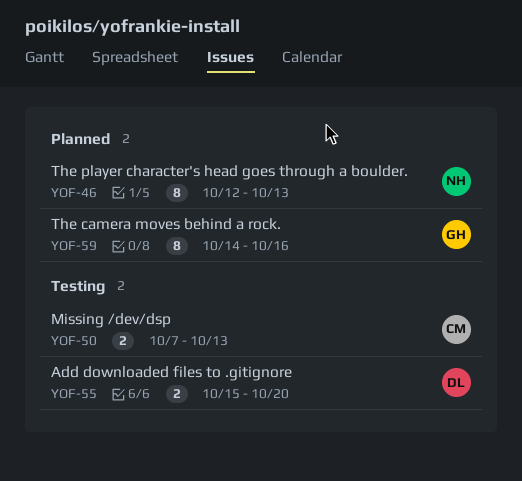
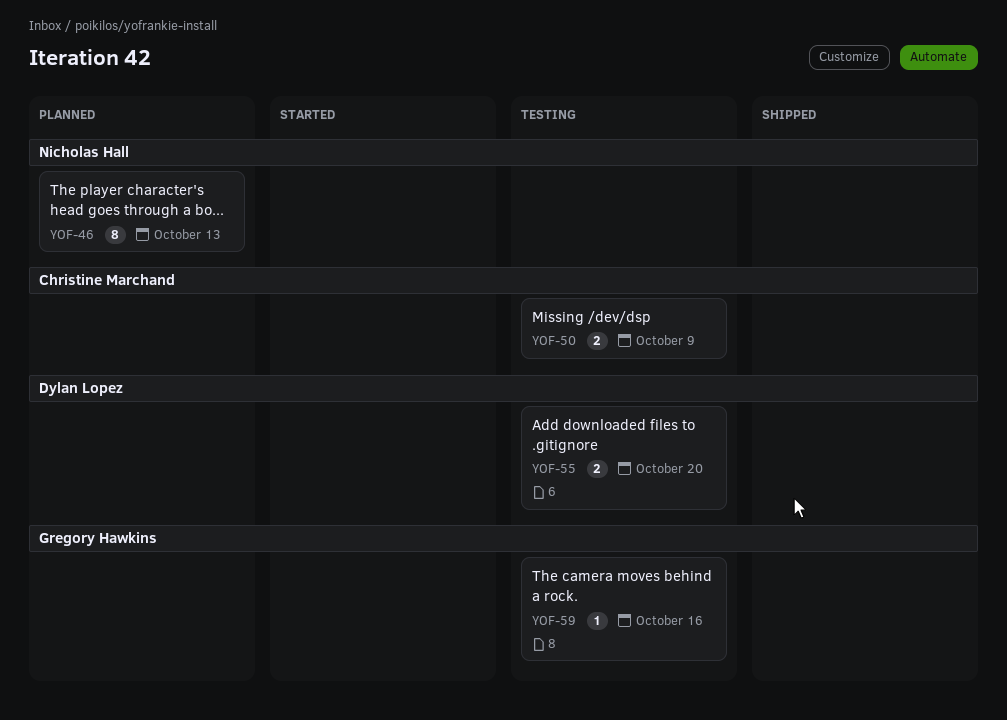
YOF-50, due: Oct 13 -> Oct 9
YOF-59, status: Planned -> Testing
YOF-59, estimate: 8 -> 1

